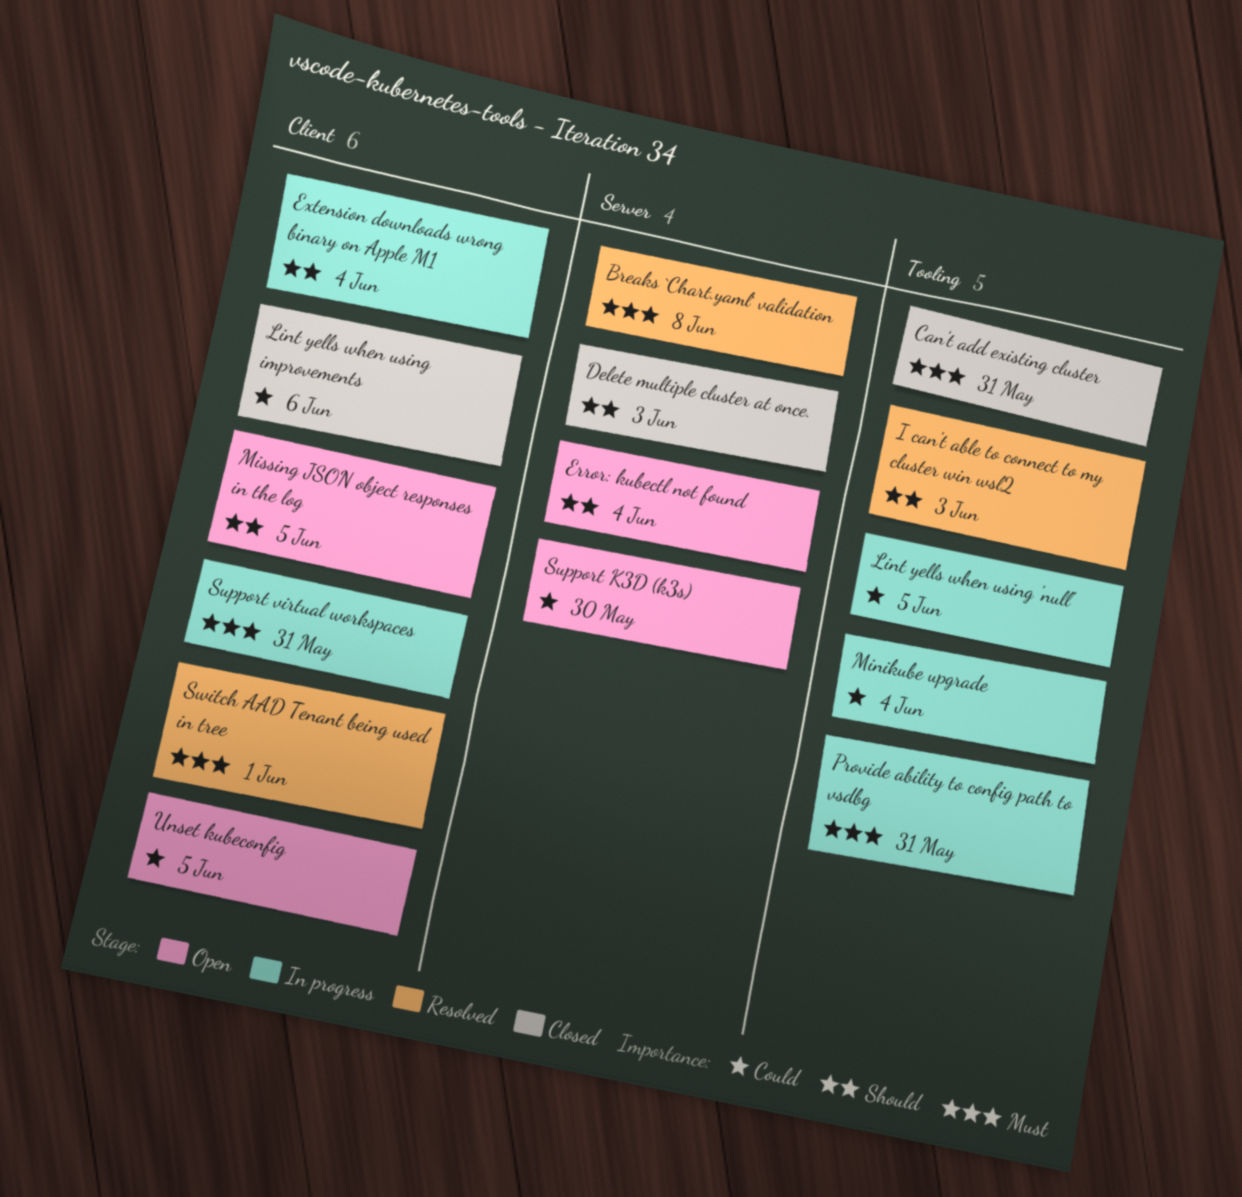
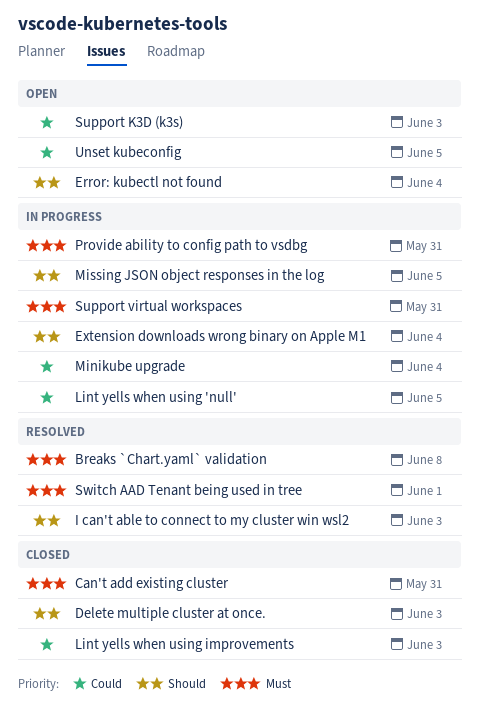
Lint yells when using improvements, due: Jun 6 -> Jun 3
Missing JSON object responses in the log, status: Open -> In progress
Support K3D (k3s), due: May 30 -> Jun 3

